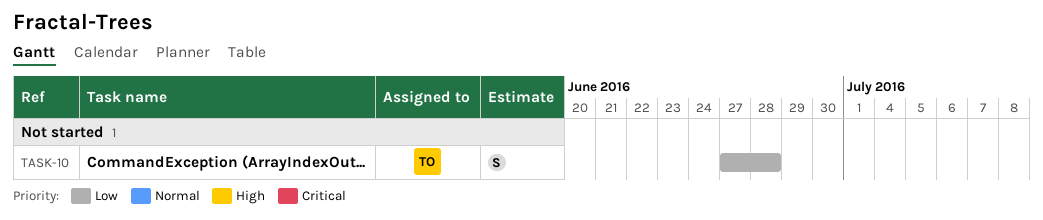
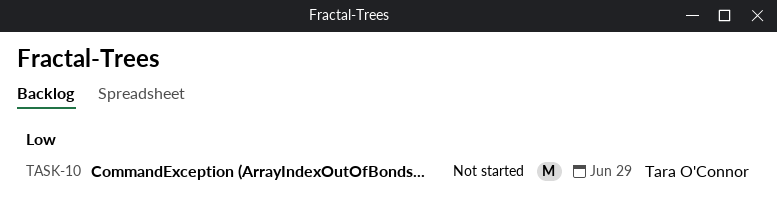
TASK-10, estimate: S -> M
TASK-10, due: Jun 28 -> Jun 29

